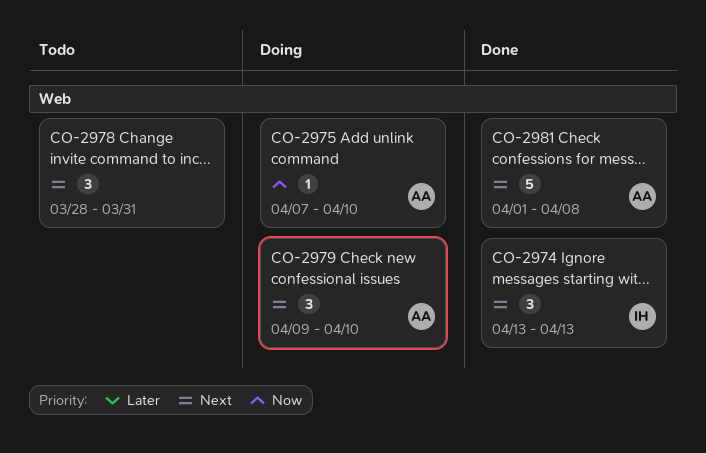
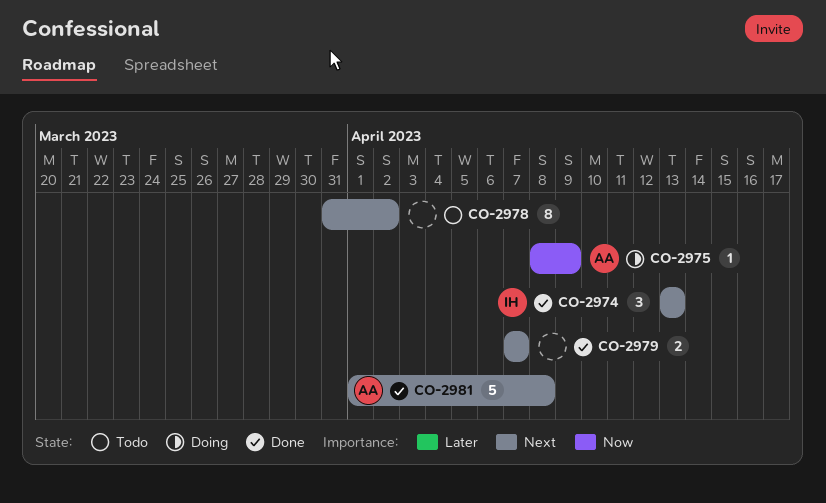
CO-2975, start: Apr 7 -> Apr 8
CO-2975, due: Apr 10 -> Apr 9
CO-2978, estimate: 3 -> 8
CO-2978, start: Mar 28 -> Mar 31
CO-2978, due: Mar 31 -> Apr 2
CO-2979, status: Doing -> Done
CO-2979, owner: AA -> none
CO-2979, estimate: 3 -> 2
CO-2979, start: Apr 9 -> Apr 7
CO-2979, due: Apr 10 -> Apr 7

